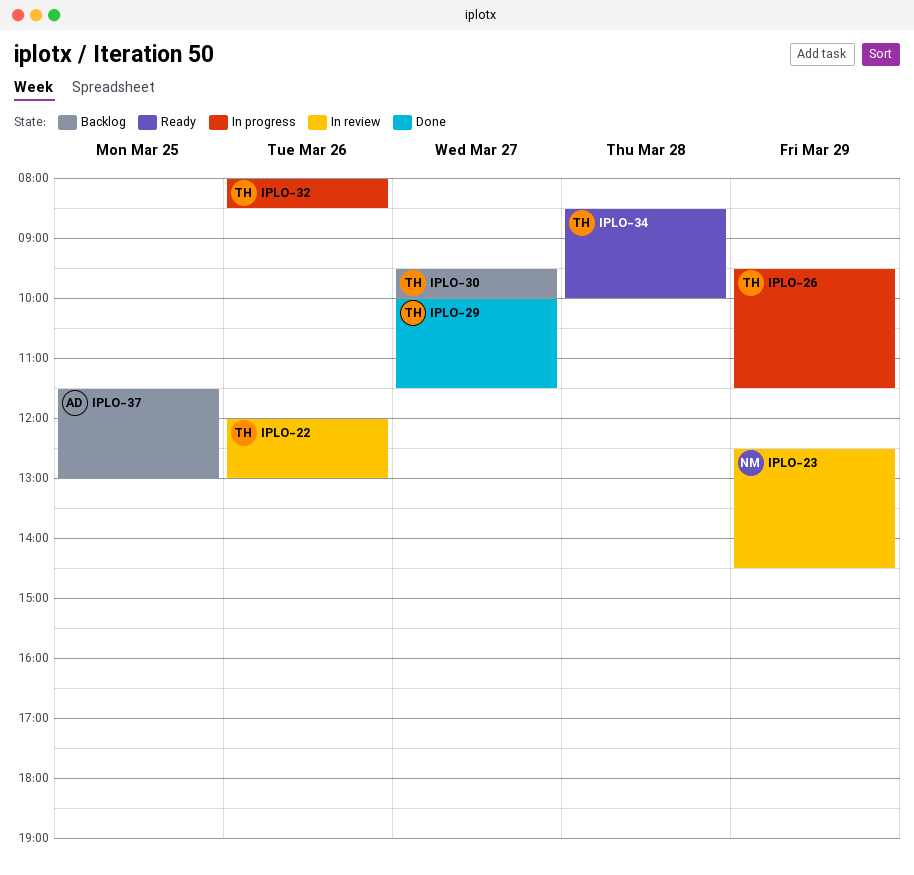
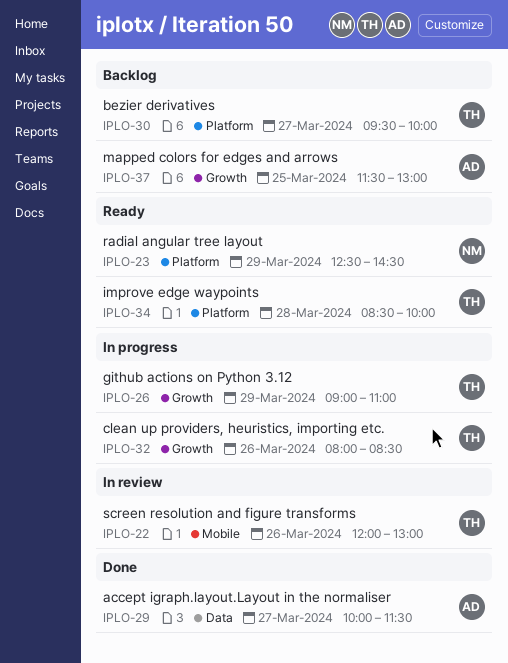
IPLO-23, status: In review -> Ready
IPLO-26, begins: 09:30 -> 09:00
IPLO-26, ends: 11:30 -> 11:00
IPLO-29, owner: TH -> AD

